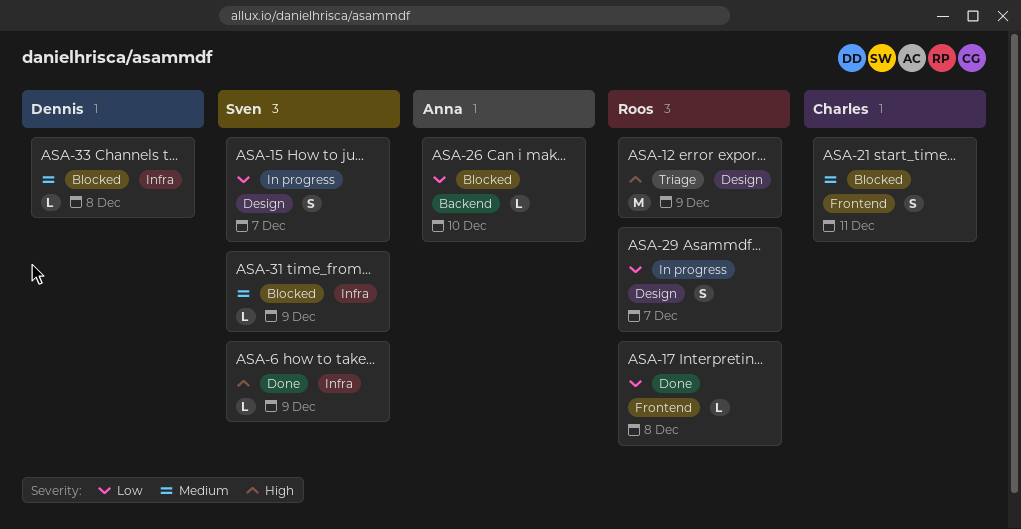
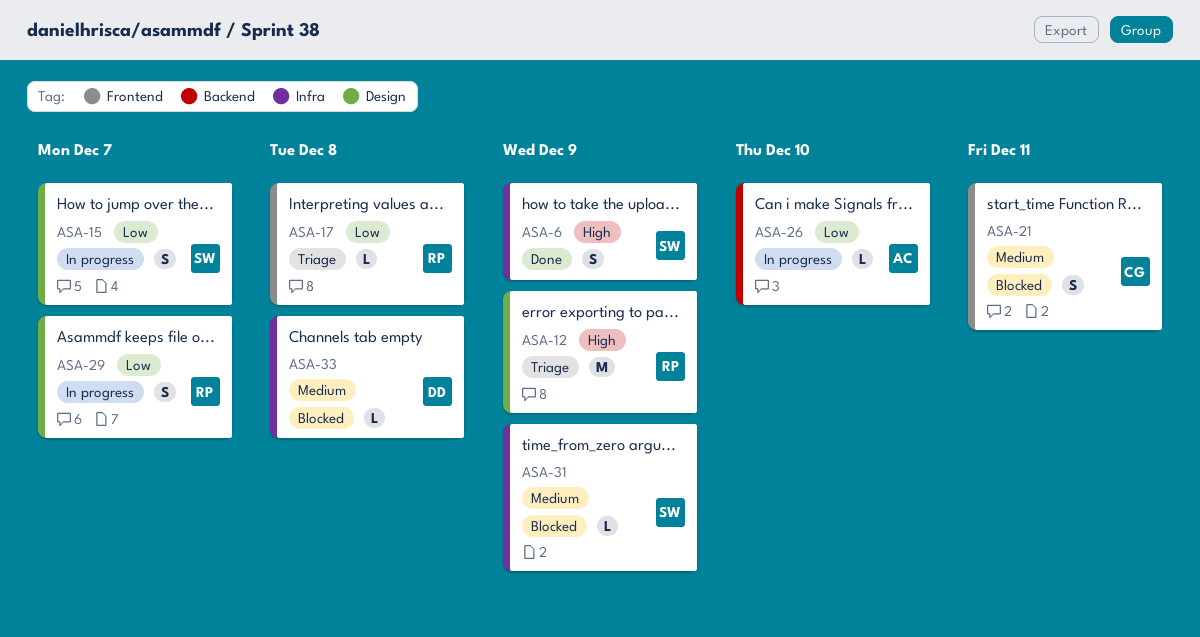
ASA-6, estimate: L -> S
ASA-17, status: Done -> Triage
ASA-26, status: Blocked -> In progress

